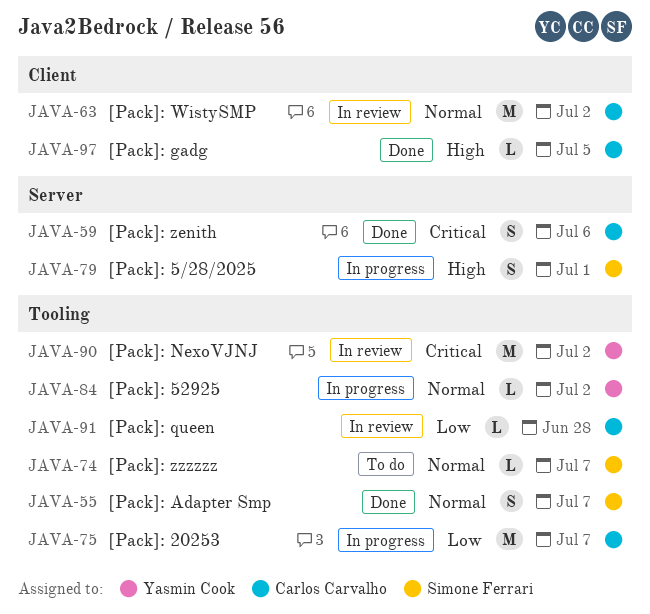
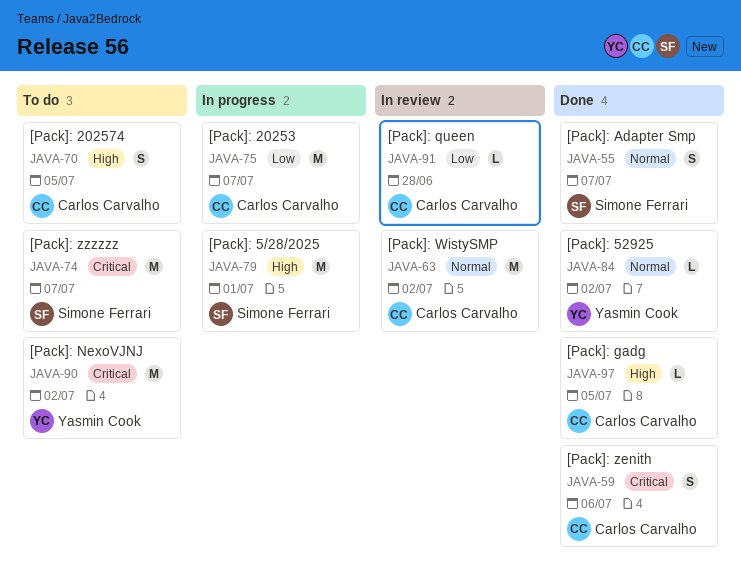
JAVA-70: none -> present
JAVA-74, priority: Normal -> Critical
JAVA-74, estimate: L -> M
JAVA-79, estimate: S -> M
JAVA-84, status: In progress -> Done
JAVA-90, status: In review -> To do

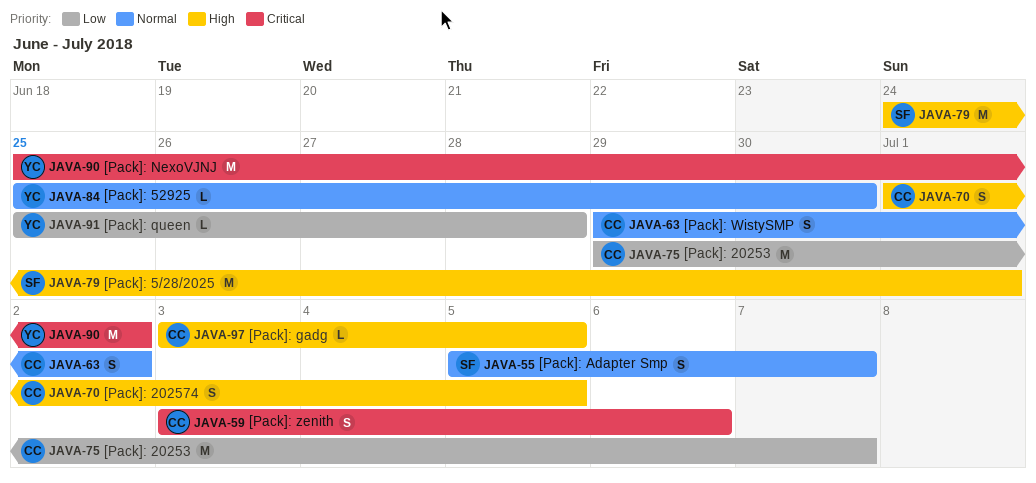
JAVA-63, estimate: M -> S
JAVA-74: present -> none
JAVA-84, due: Jul 2 -> Jun 30
JAVA-91, owner: Carlos Carvalho -> Yasmin Cook

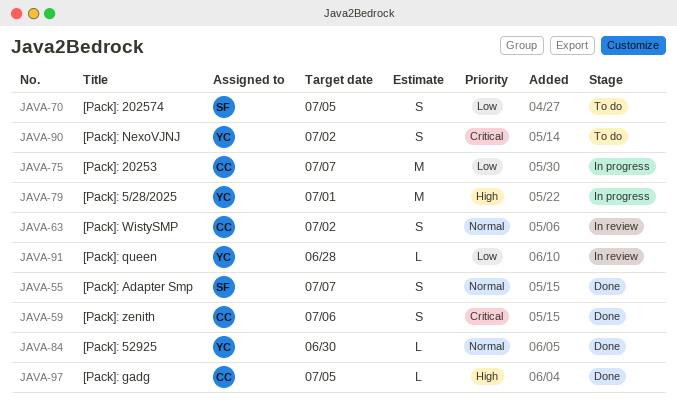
JAVA-70, owner: CC -> SF
JAVA-70, priority: High -> Low
JAVA-79, owner: SF -> YC
JAVA-90, estimate: M -> S

